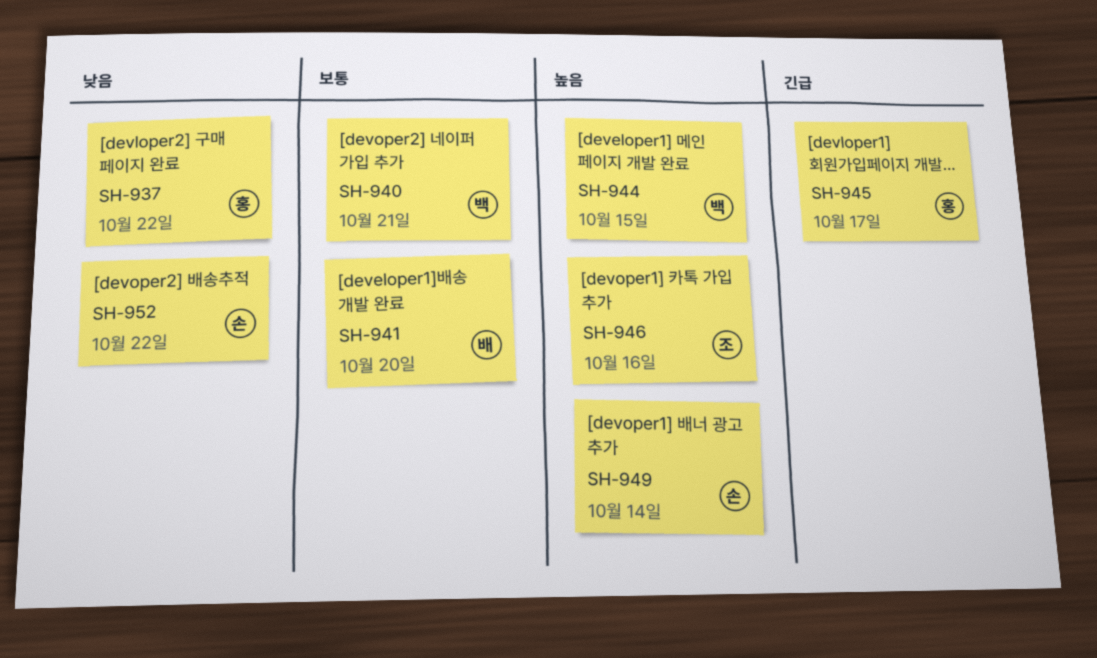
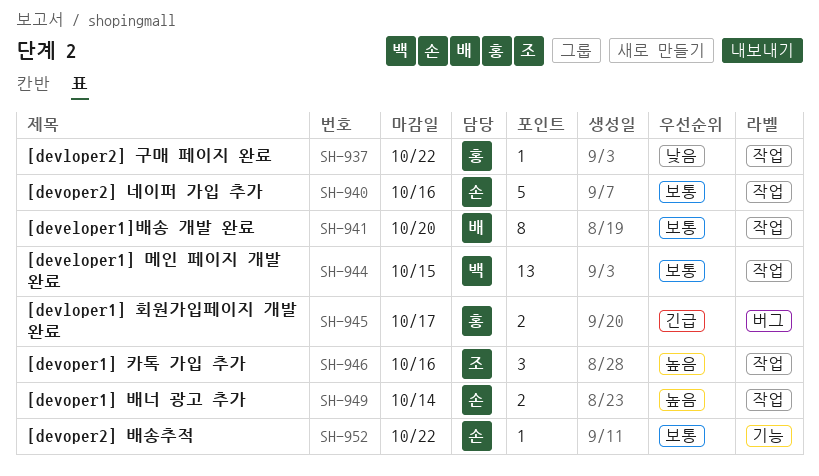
SH-940, owner: 백 -> 손
SH-940, due: Oct 21 -> Oct 16
SH-944, priority: 높음 -> 보통
SH-952, priority: 낮음 -> 보통

